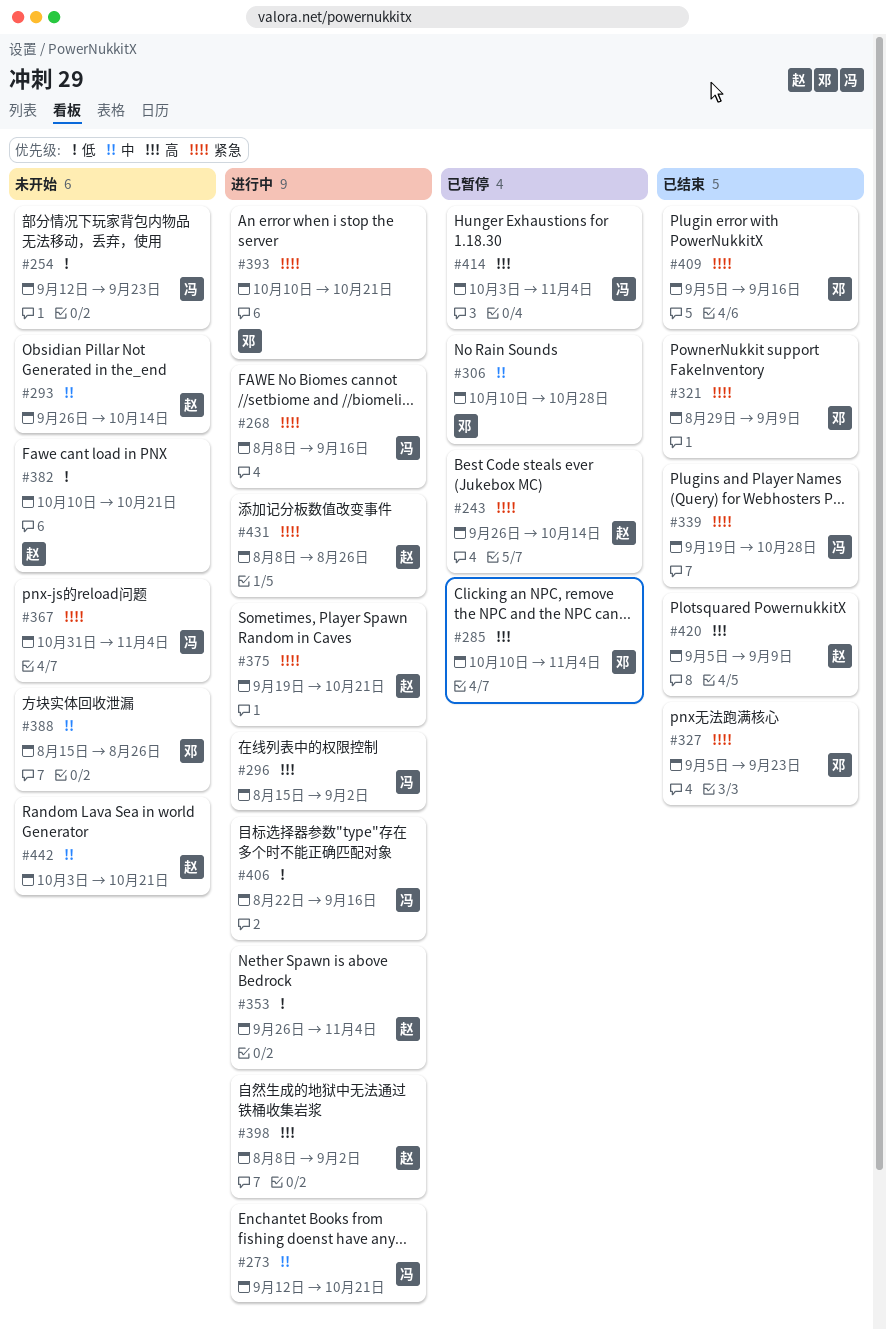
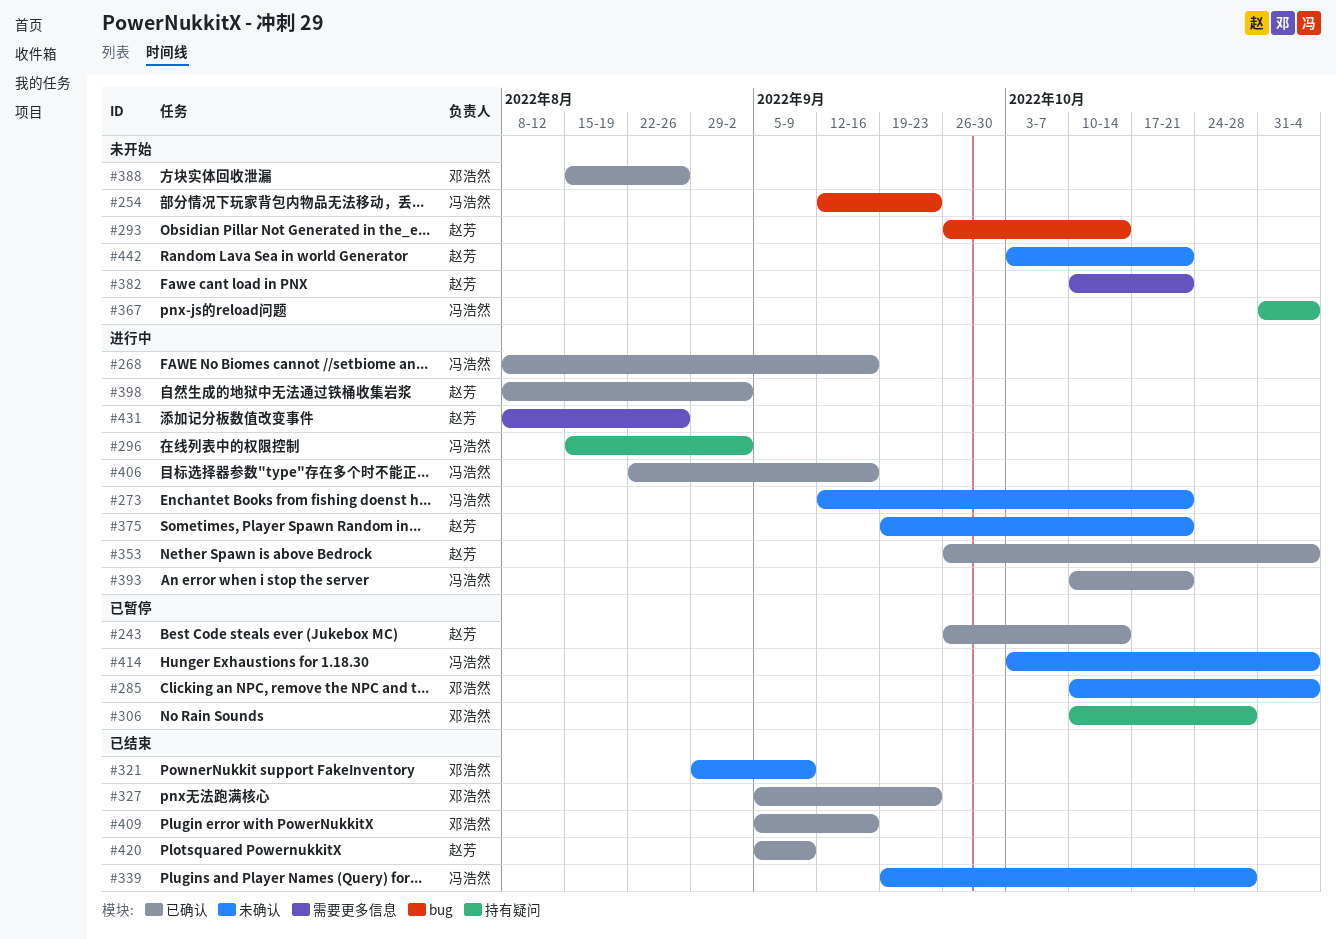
#393, owner: 邓浩然 -> 冯浩然

